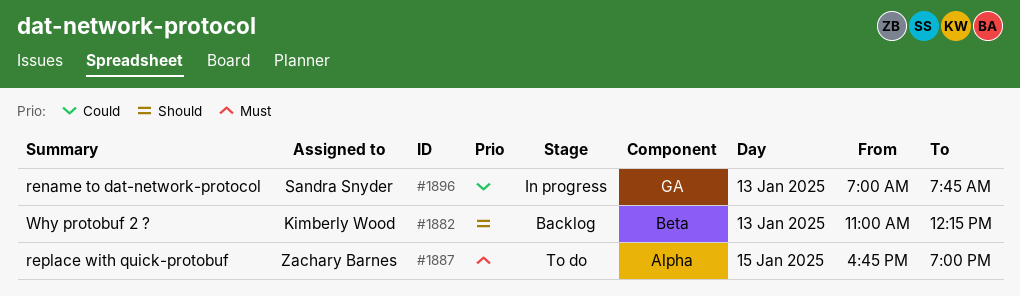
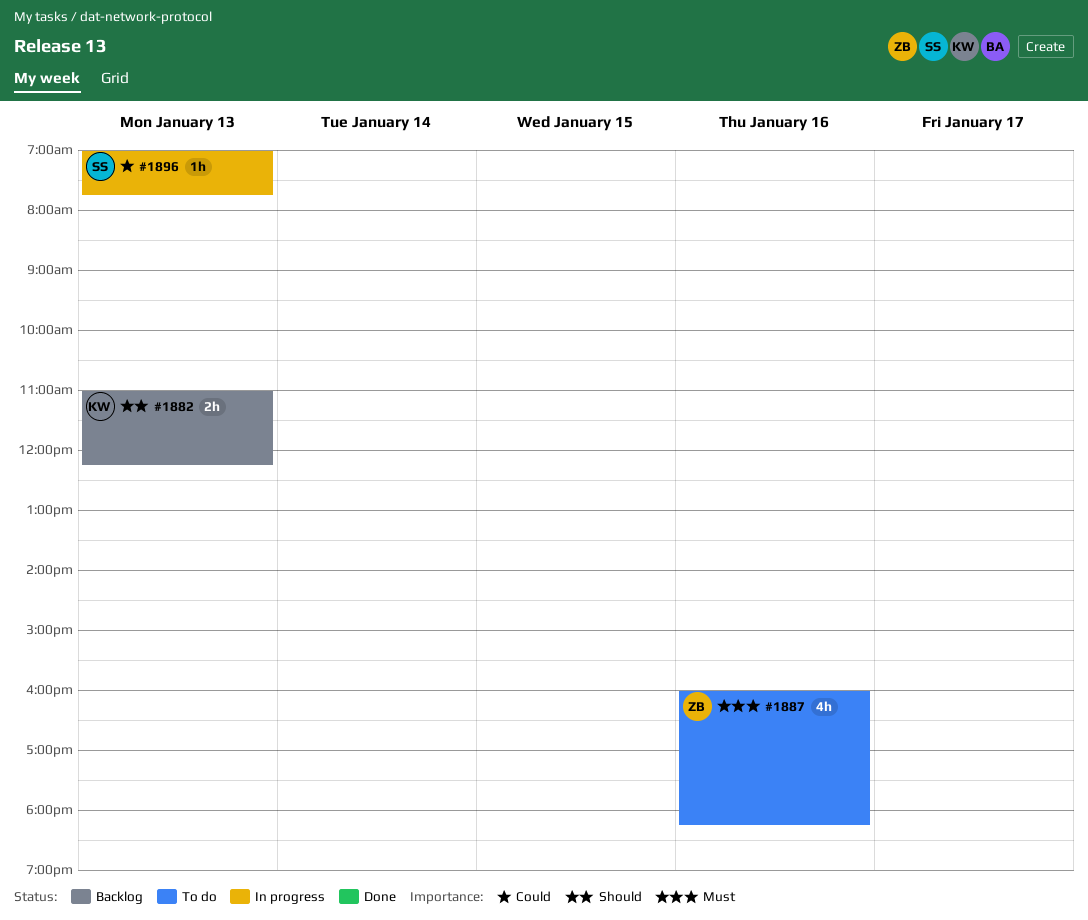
#1887, day: Jan 15 -> Jan 16
#1887, begins: 16:45 -> 16:00
#1887, ends: 19:00 -> 18:15

